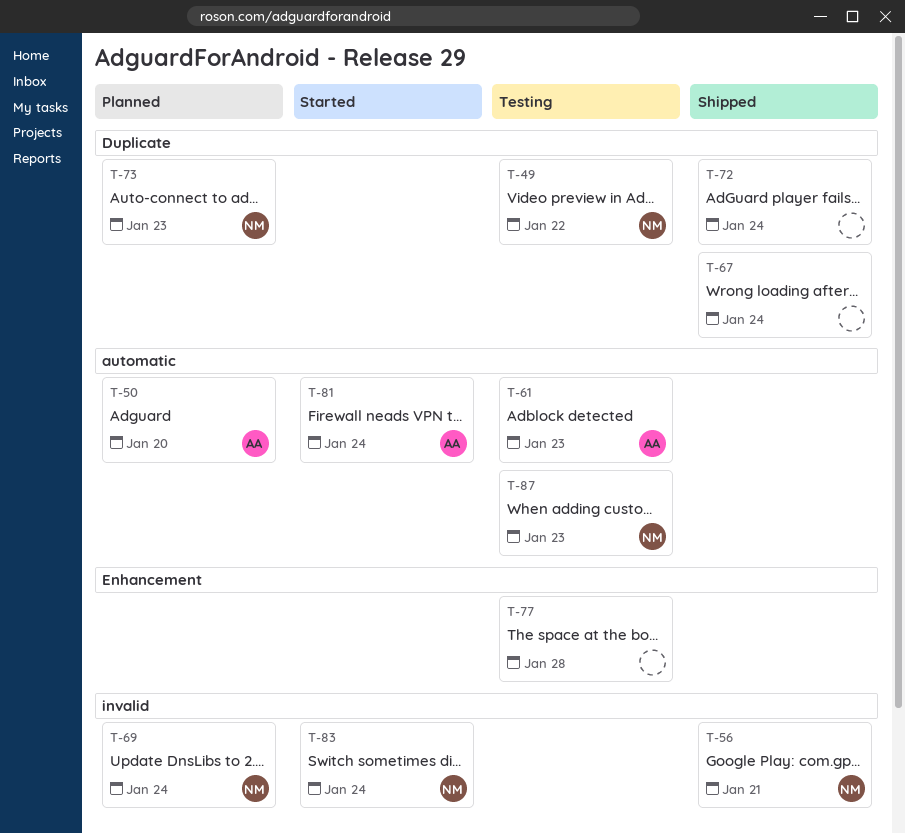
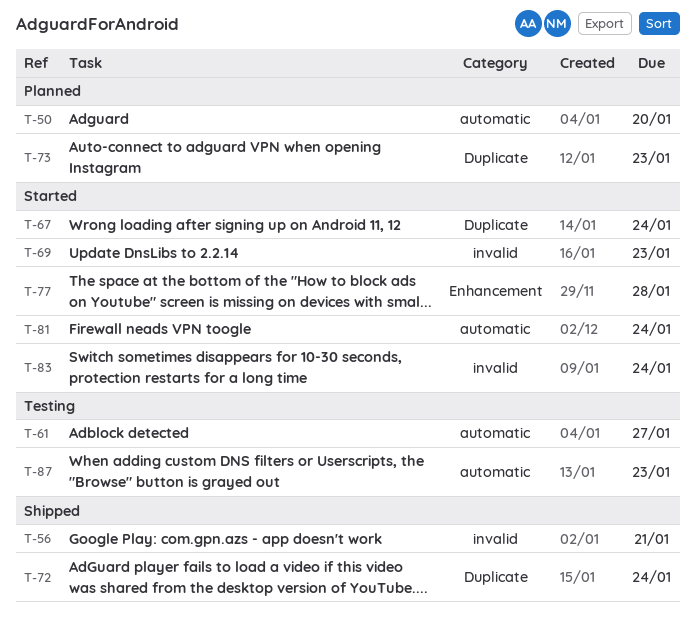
T-49: present -> none
T-61, due: Jan 23 -> Jan 27
T-67, status: Shipped -> Started
T-69, status: Planned -> Started
T-69, due: Jan 24 -> Jan 23
T-77, status: Testing -> Started

